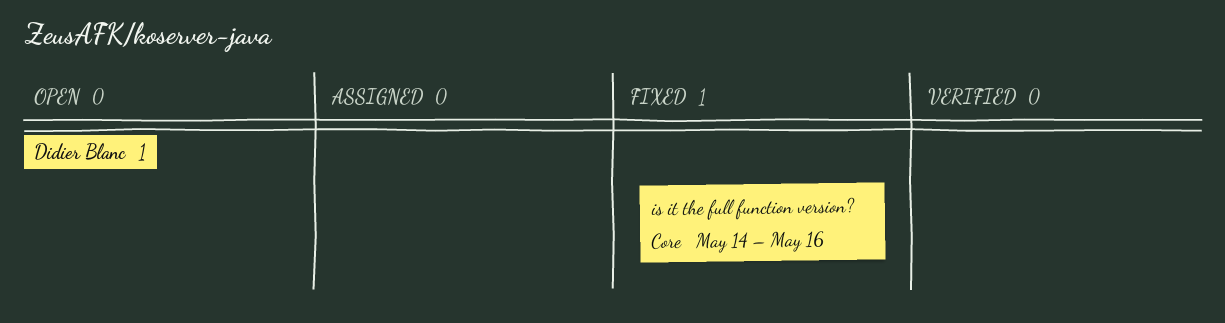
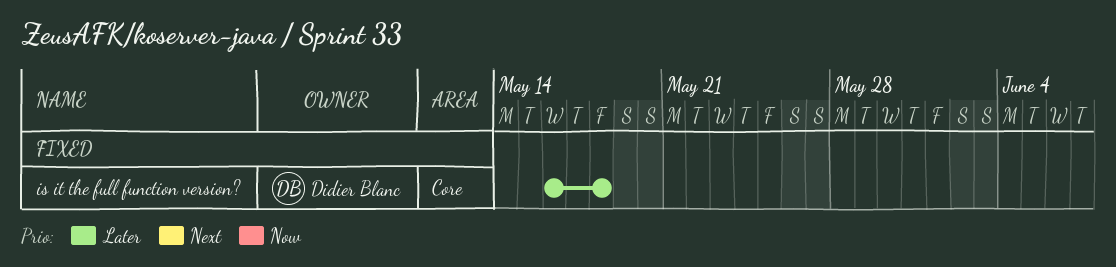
is it the full function version?, start: May 14 -> May 16
is it the full function version?, due: May 16 -> May 18

